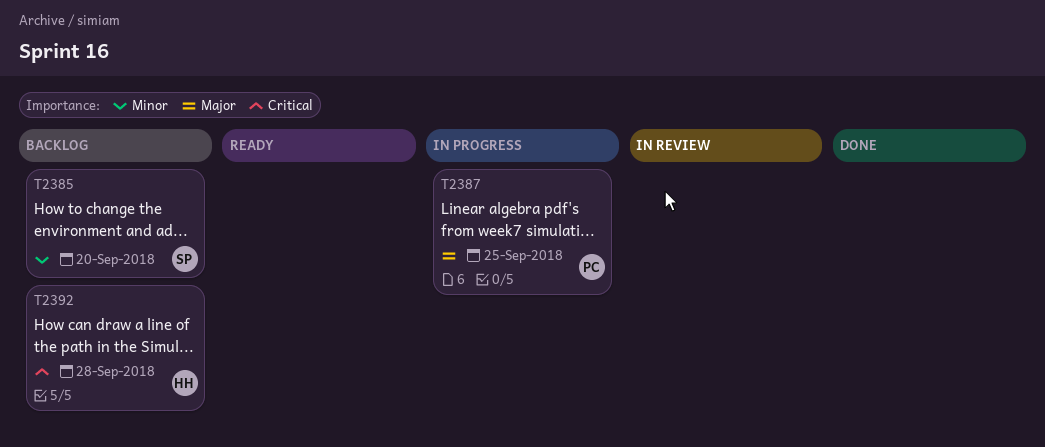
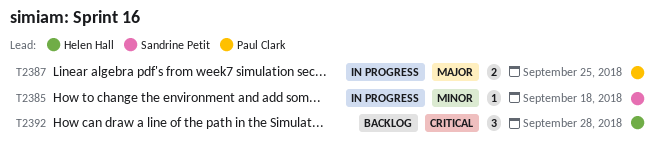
T2385, status: Backlog -> In progress
T2385, due: Sep 20 -> Sep 18

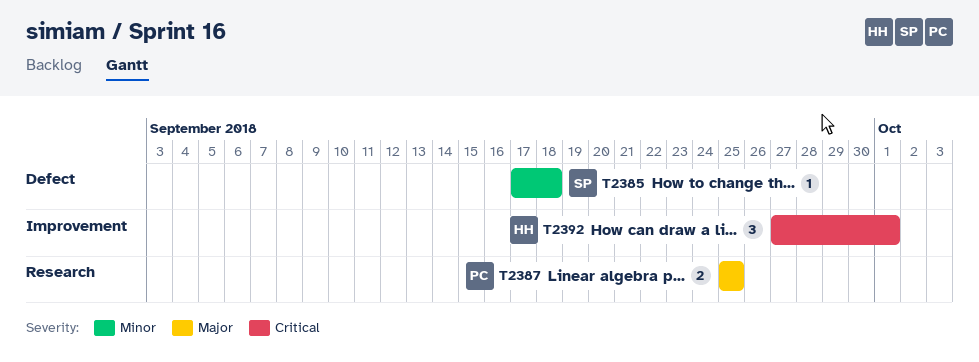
T2392, due: Sep 28 -> Oct 1

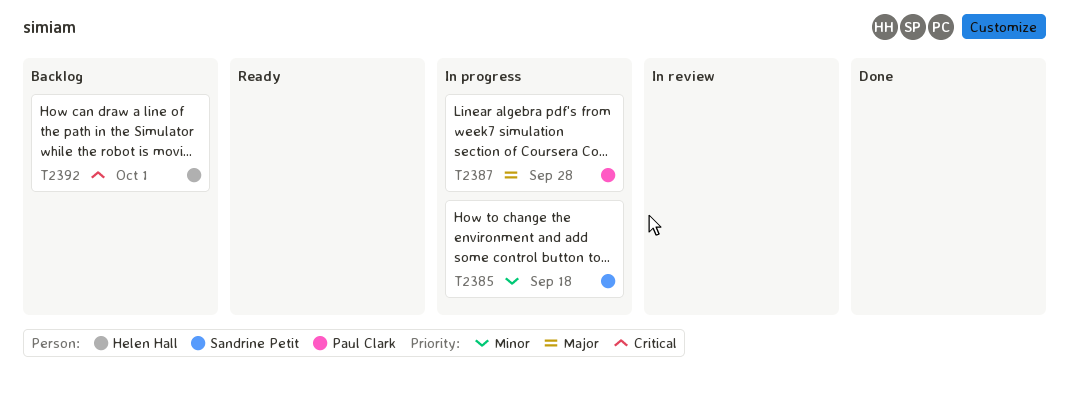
T2387, due: Sep 25 -> Sep 28

